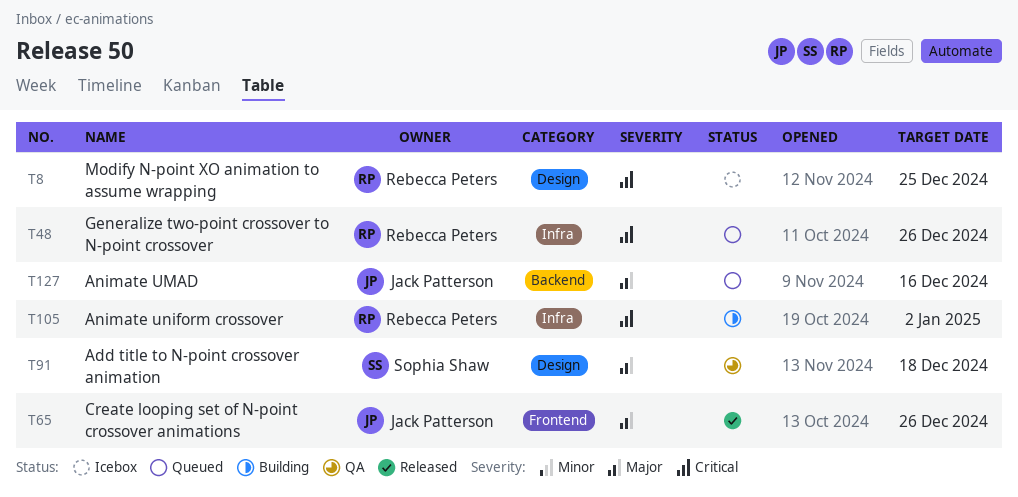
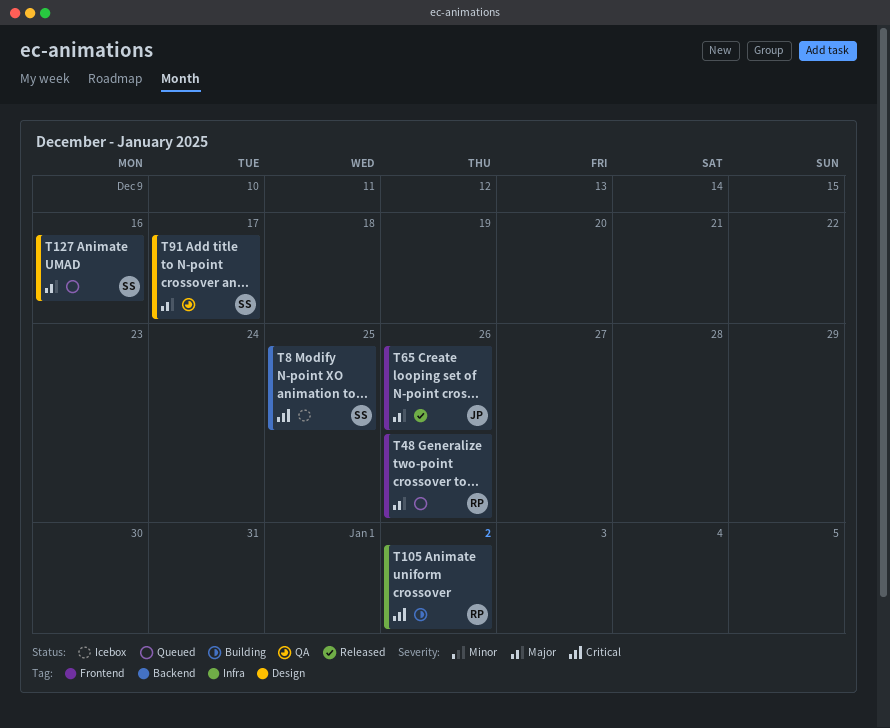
T8, owner: Rebecca Peters -> Sophia Shaw
T8, label: Design -> Backend
T48, priority: Critical -> Major
T48, label: Infra -> Frontend
T91, due: Dec 18 -> Dec 17
T127, owner: Jack Patterson -> Sophia Shaw
T127, label: Backend -> Design

